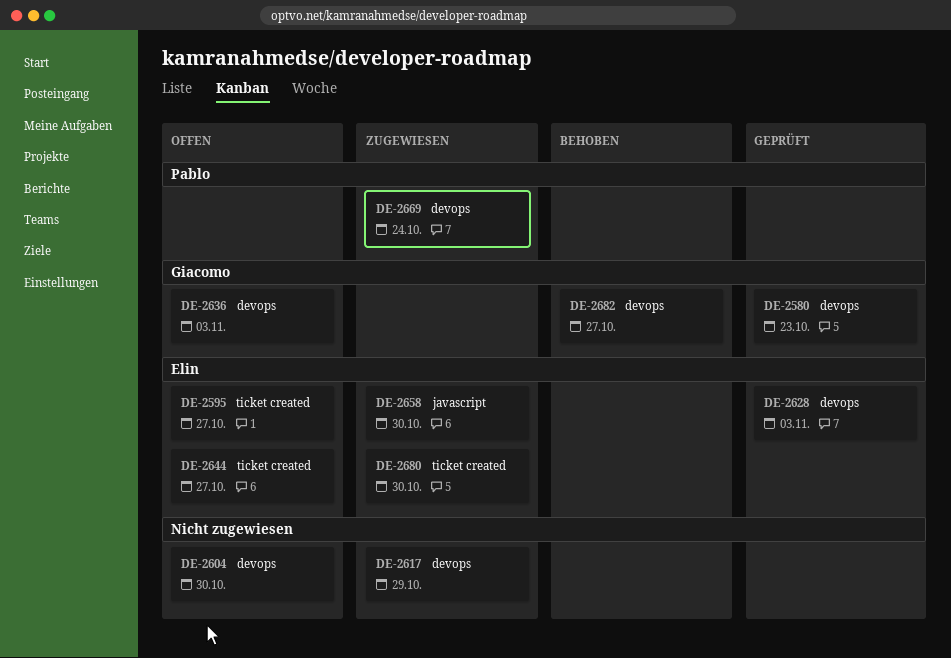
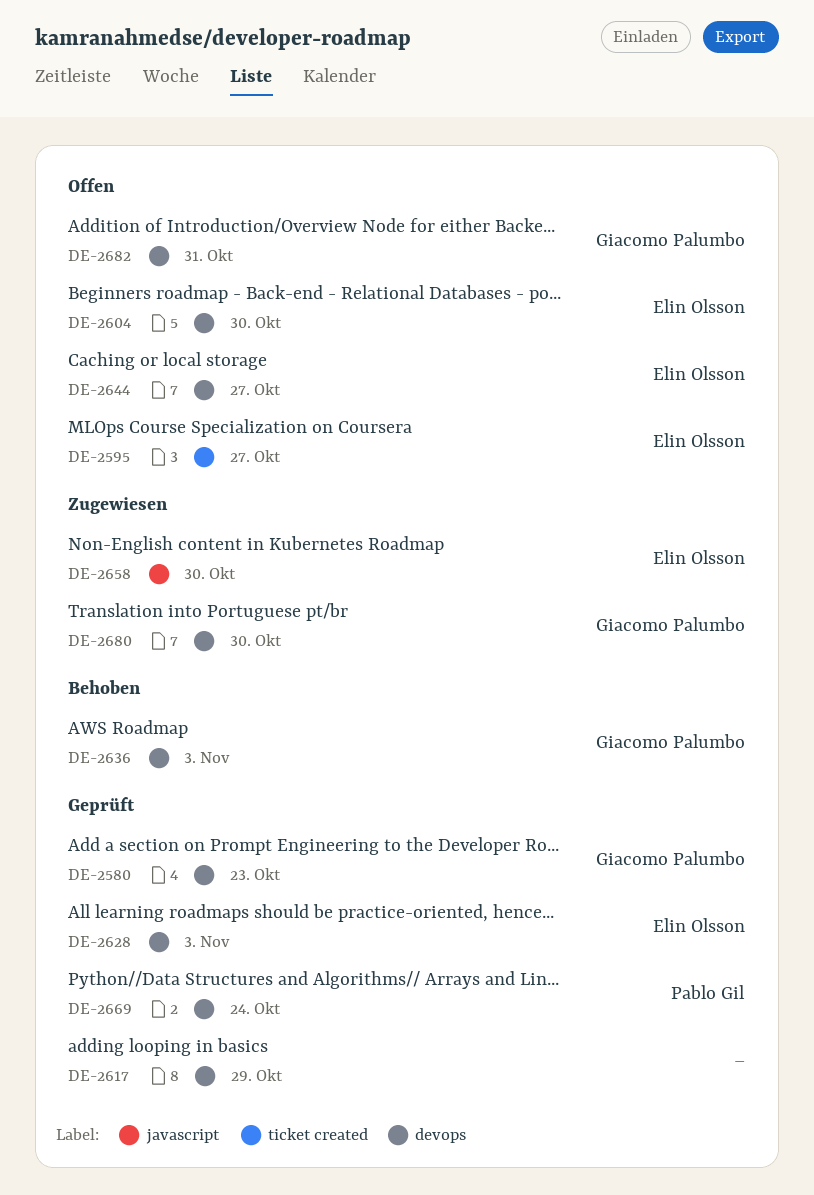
DE-2604, owner: none -> Elin Olsson
DE-2617, status: Zugewiesen -> Geprüft
DE-2636, status: Offen -> Behoben
DE-2644, label: ticket created -> devops
DE-2669, status: Zugewiesen -> Geprüft
DE-2680, owner: Elin Olsson -> Giacomo Palumbo
DE-2680, label: ticket created -> devops
DE-2682, status: Behoben -> Offen
DE-2682, due: Oct 27 -> Oct 31

